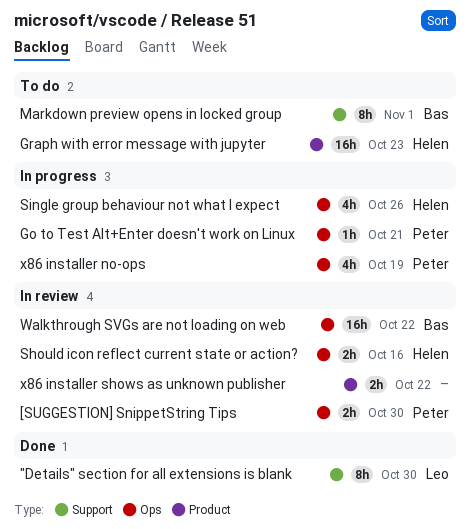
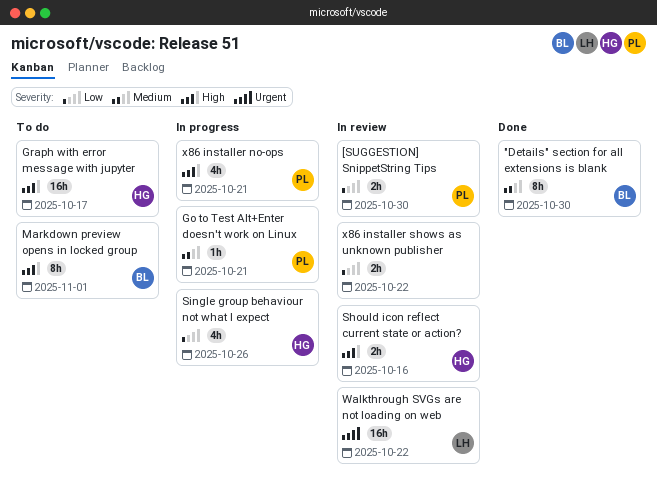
"Details" section for all extensions is blank, owner: Leo -> Bas
Graph with error message with jupyter, due: Oct 23 -> Oct 17
Walkthrough SVGs are not loading on web, owner: Bas -> Leo
x86 installer no-ops, due: Oct 19 -> Oct 21

